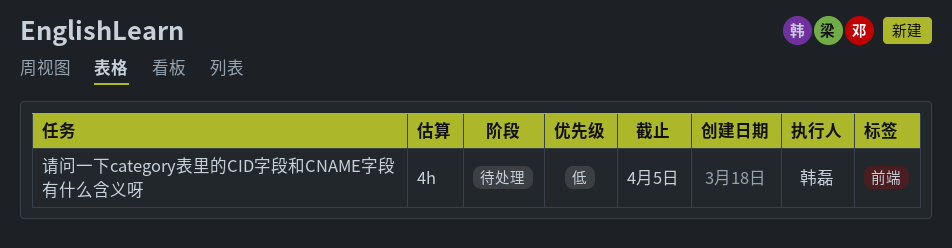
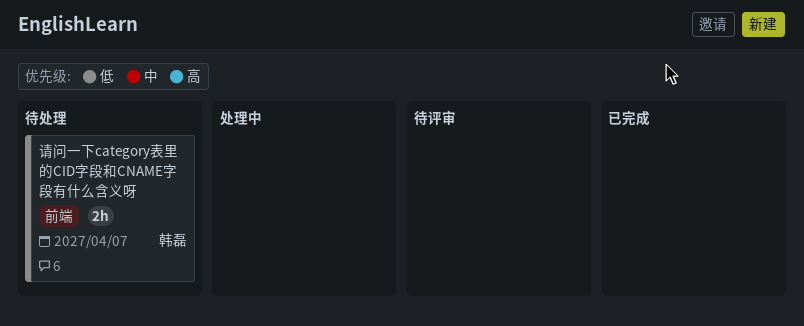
请问一下category表里的CID字段和CNAME字段有什么含义呀, estimate: 4h -> 2h
请问一下category表里的CID字段和CNAME字段有什么含义呀, due: Apr 5 -> Apr 7

